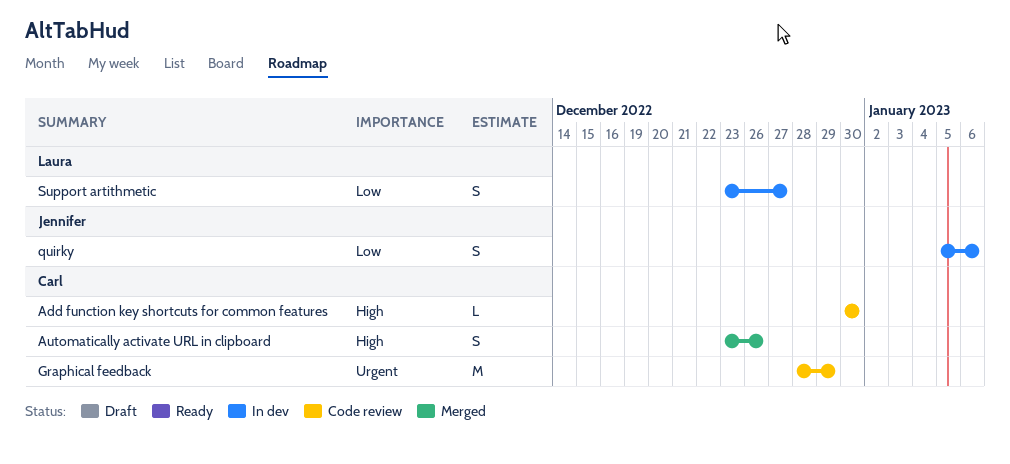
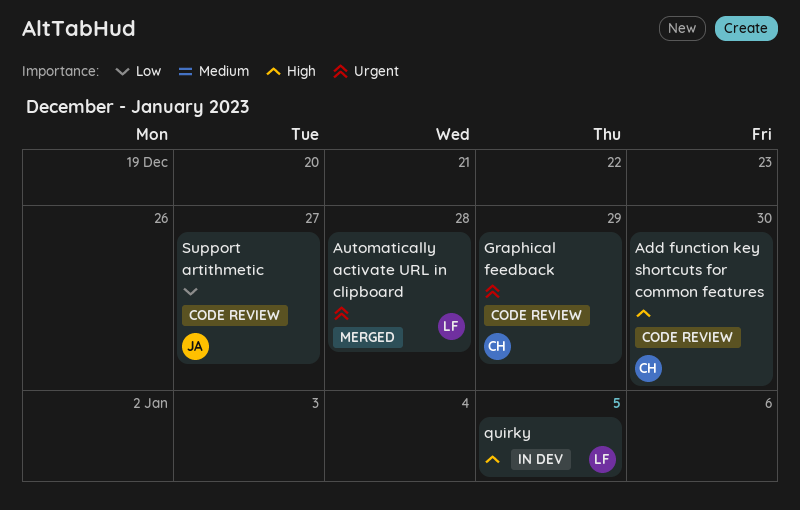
Automatically activate URL in clipboard, owner: Carl -> Laura
Automatically activate URL in clipboard, priority: High -> Urgent
Automatically activate URL in clipboard, due: Dec 26 -> Dec 28
quirky, owner: Jennifer -> Laura
quirky, priority: Low -> High
quirky, due: Jan 6 -> Jan 5
Support artithmetic, status: In dev -> Code review
Support artithmetic, owner: Laura -> Jennifer

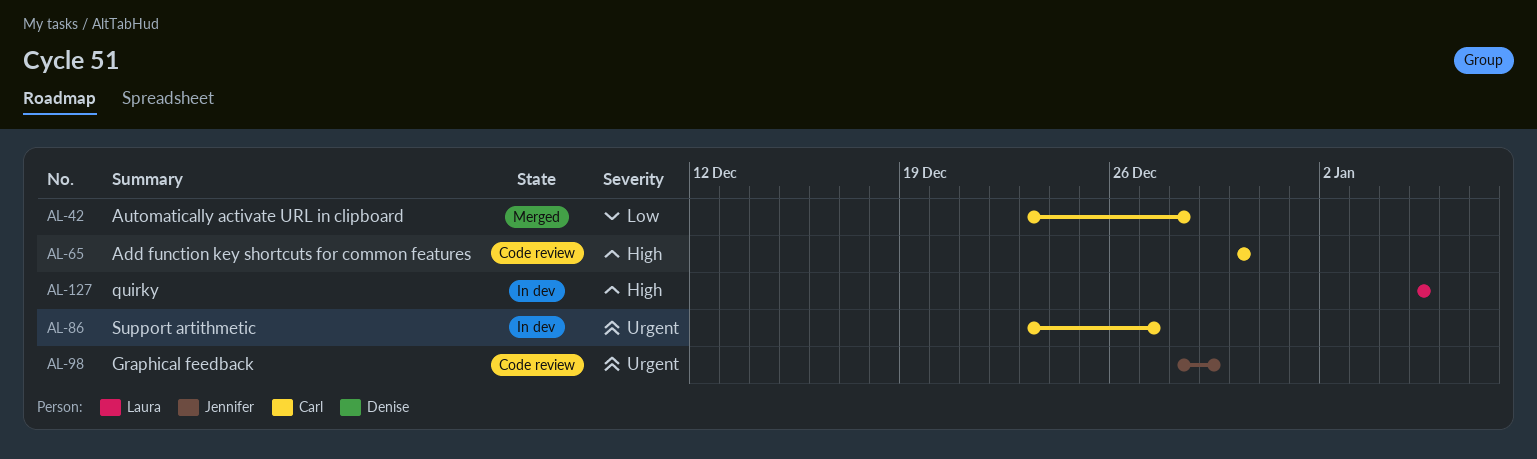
Automatically activate URL in clipboard, owner: Laura -> Carl
Automatically activate URL in clipboard, priority: Urgent -> Low
Graphical feedback, owner: Carl -> Jennifer
Support artithmetic, status: Code review -> In dev
Support artithmetic, owner: Jennifer -> Carl
Support artithmetic, priority: Low -> Urgent

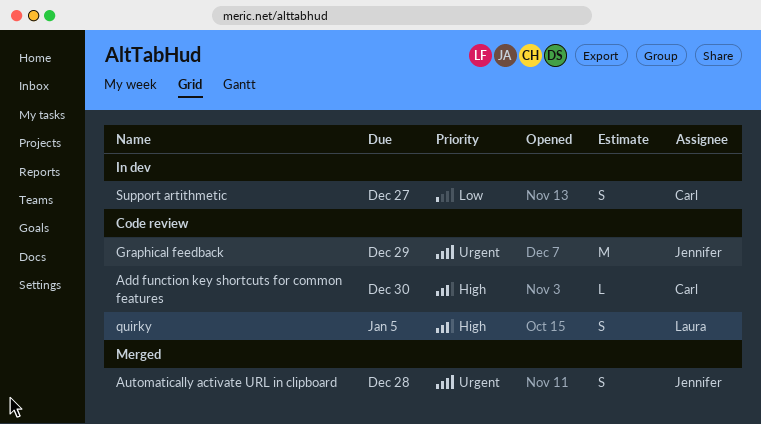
Automatically activate URL in clipboard, owner: Carl -> Jennifer
Automatically activate URL in clipboard, priority: Low -> Urgent
quirky, status: In dev -> Code review
Support artithmetic, priority: Urgent -> Low

